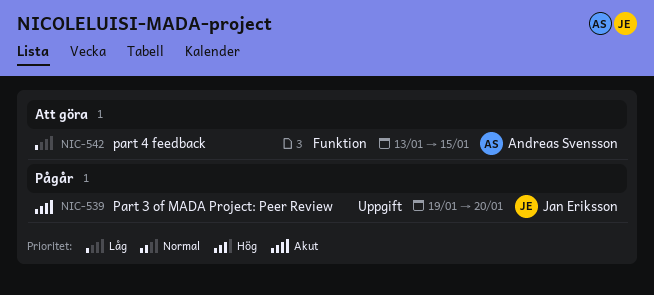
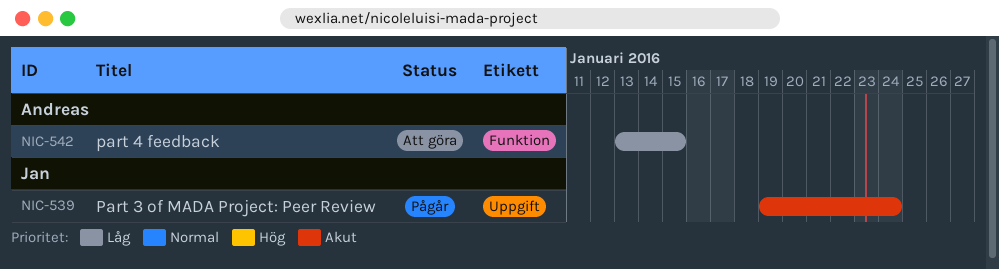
NIC-539, due: Jan 20 -> Jan 24

